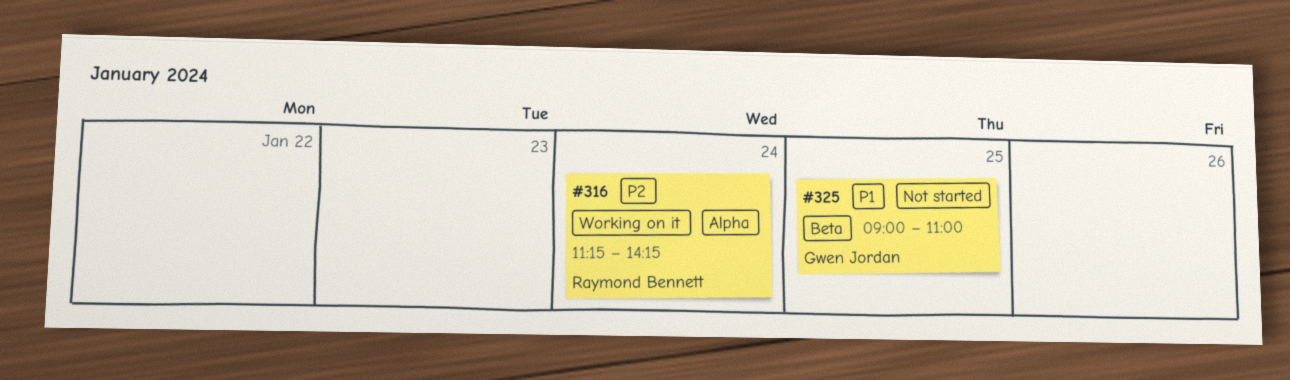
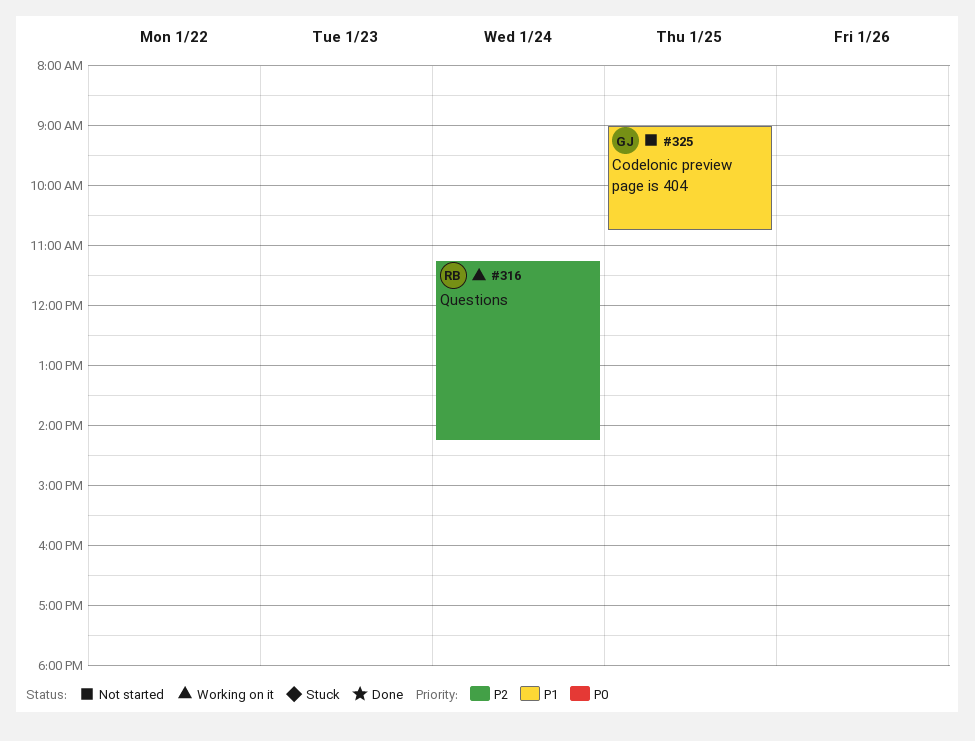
#325, ends: 11:00 -> 10:45

